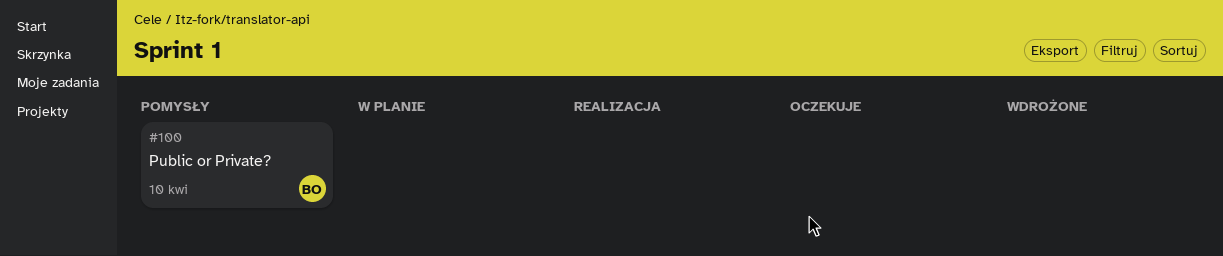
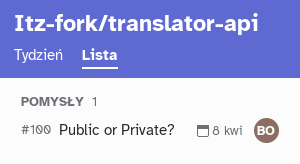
#100, due: Apr 10 -> Apr 8

